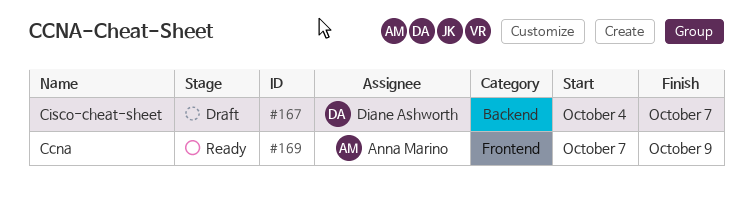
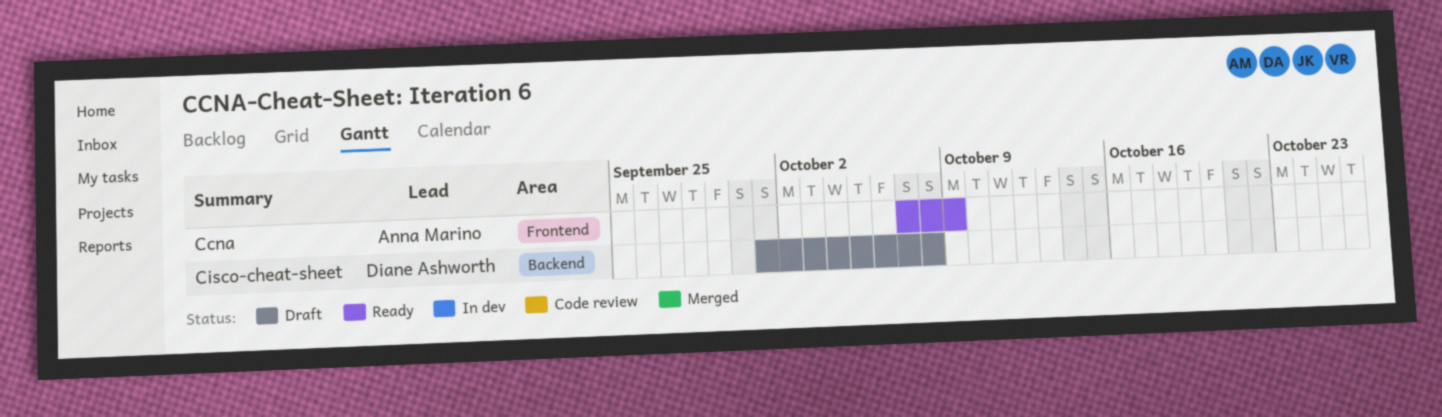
Cisco-cheat-sheet, start: Oct 4 -> Oct 1
Cisco-cheat-sheet, due: Oct 7 -> Oct 8

